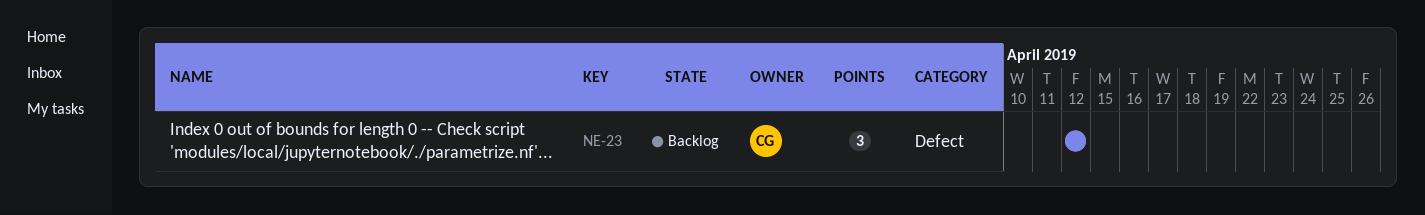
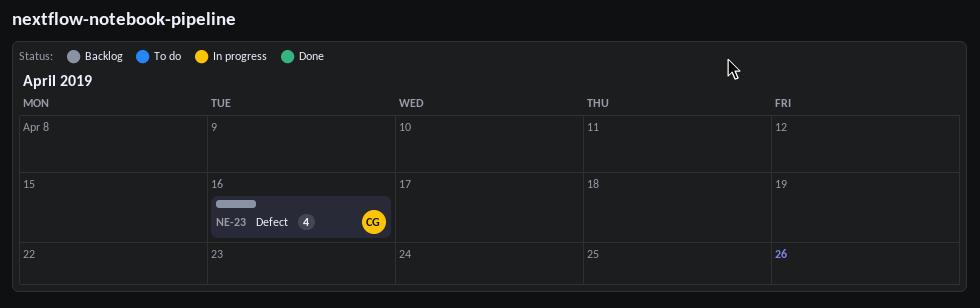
NE-23, estimate: 3 -> 4
NE-23, due: Apr 12 -> Apr 16

